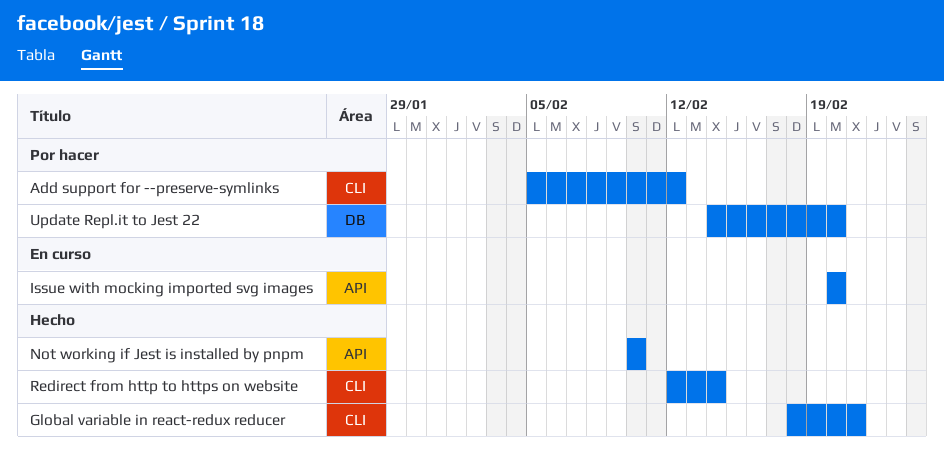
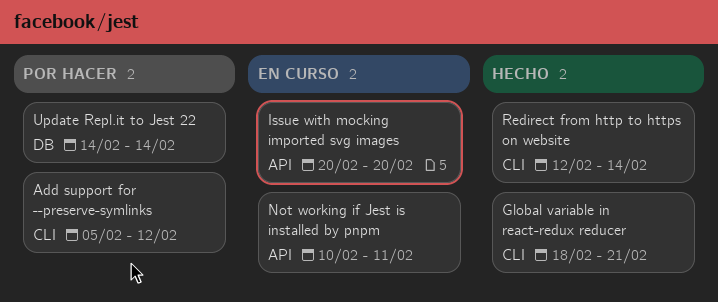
Not working if Jest is installed by pnpm, status: Hecho -> En curso
Not working if Jest is installed by pnpm, due: Feb 10 -> Feb 11
Update Repl.it to Jest 22, due: Feb 20 -> Feb 14

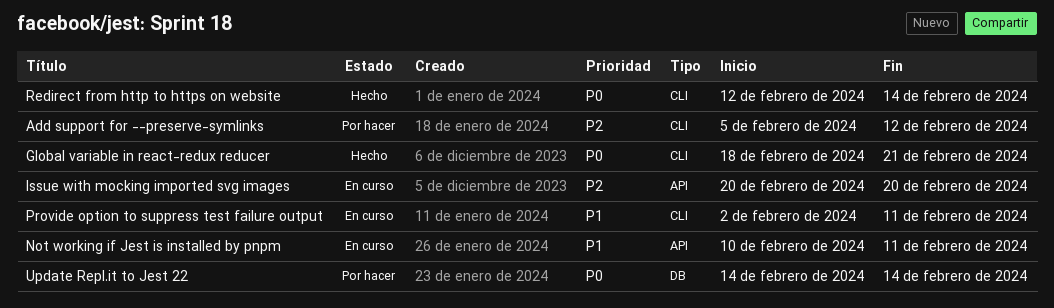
Provide option to suppress test failure output: none -> present

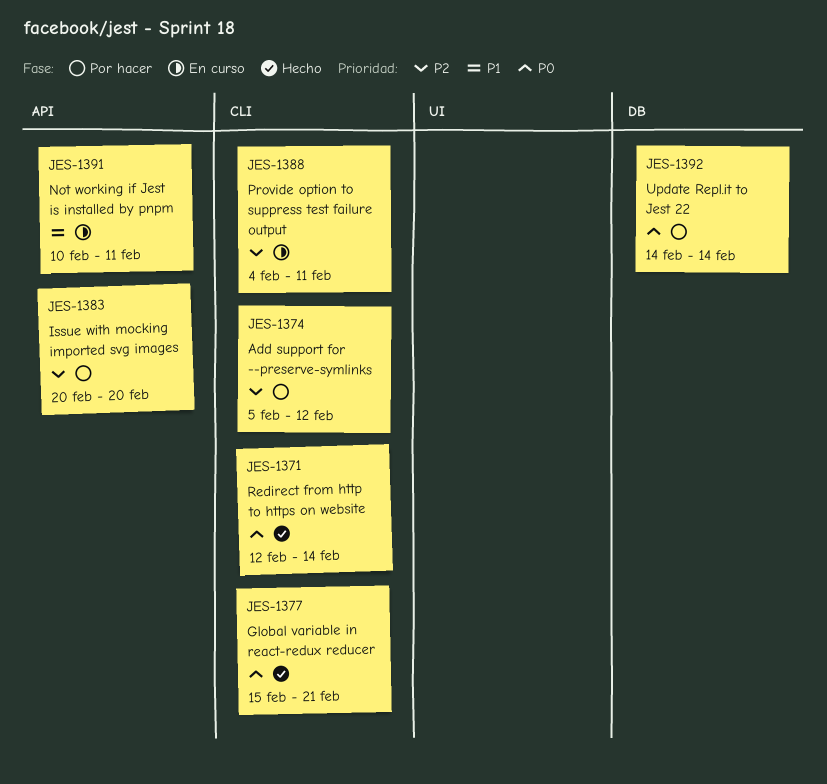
Global variable in react-redux reducer, start: Feb 18 -> Feb 15
Issue with mocking imported svg images, status: En curso -> Por hacer
Provide option to suppress test failure output, priority: P1 -> P2
Provide option to suppress test failure output, start: Feb 2 -> Feb 4

